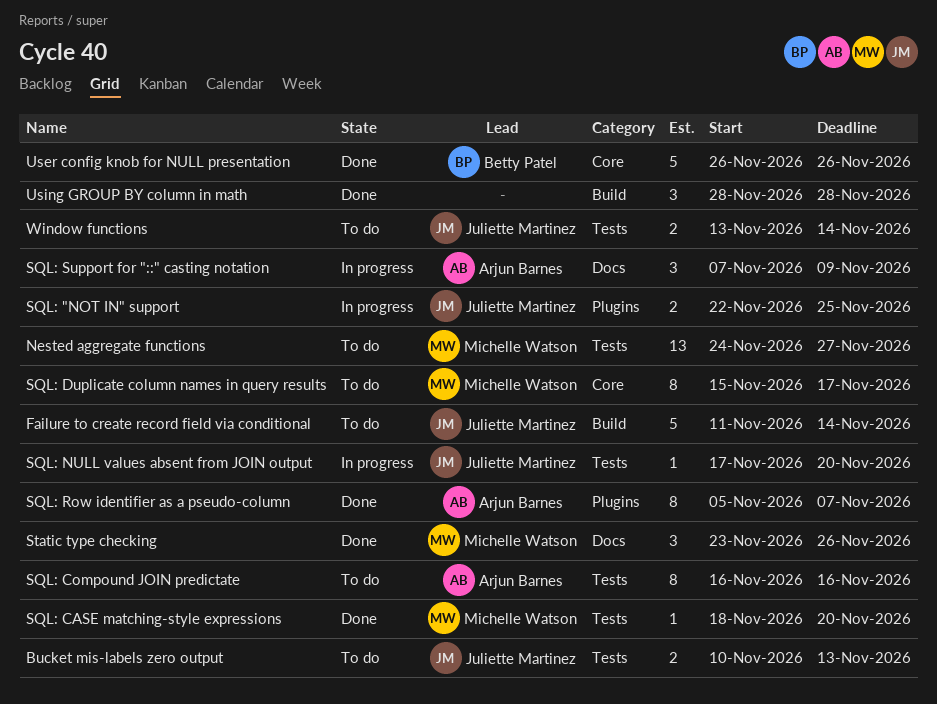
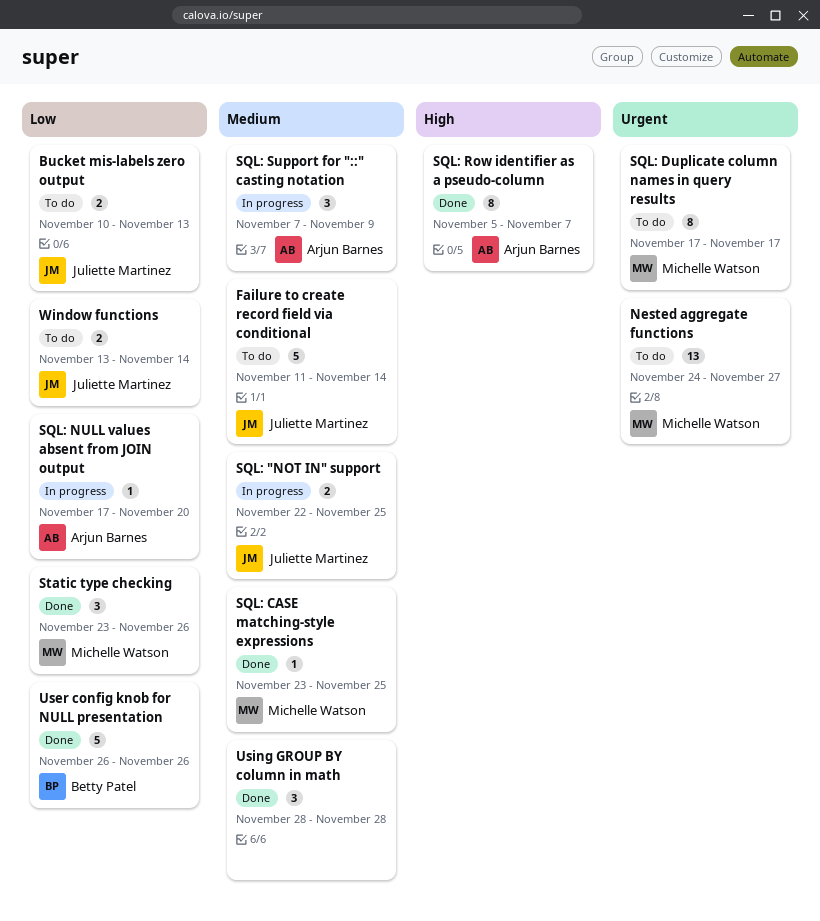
SQL: CASE matching-style expressions, start: Nov 18 -> Nov 23
SQL: CASE matching-style expressions, due: Nov 20 -> Nov 25
SQL: Compound JOIN predictate: present -> none
SQL: Duplicate column names in query results, start: Nov 15 -> Nov 17
SQL: NULL values absent from JOIN output, owner: Juliette Martinez -> Arjun Barnes

